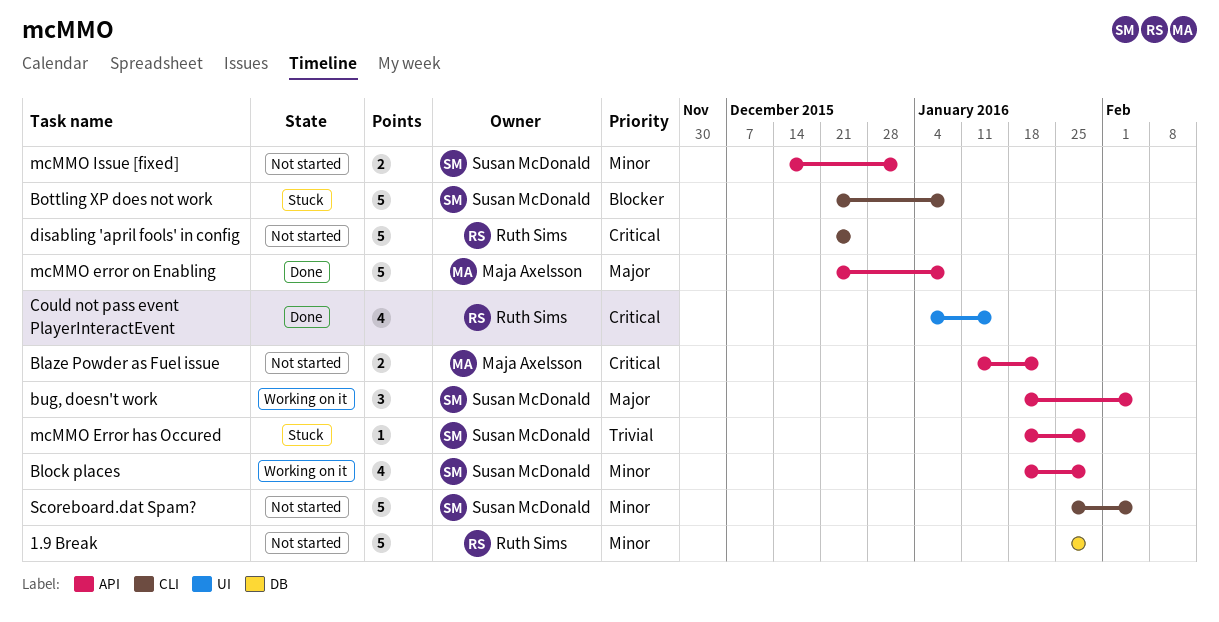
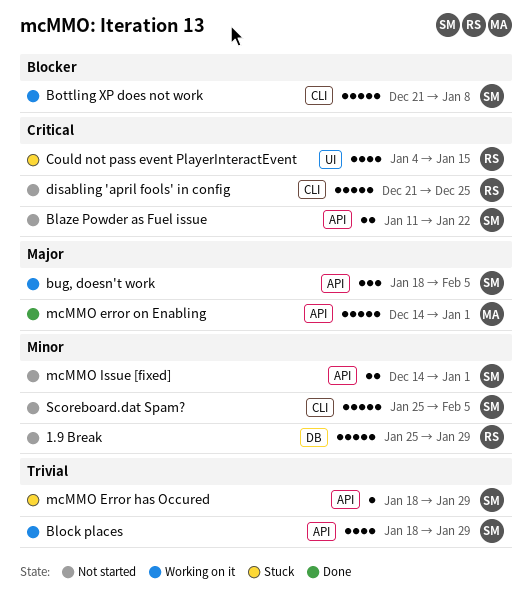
Blaze Powder as Fuel issue, owner: Maja Axelsson -> Susan McDonald
Block places, priority: Minor -> Trivial
Bottling XP does not work, status: Stuck -> Working on it
Could not pass event PlayerInteractEvent, status: Done -> Stuck
mcMMO error on Enabling, start: Dec 21 -> Dec 14
mcMMO error on Enabling, due: Jan 8 -> Jan 1

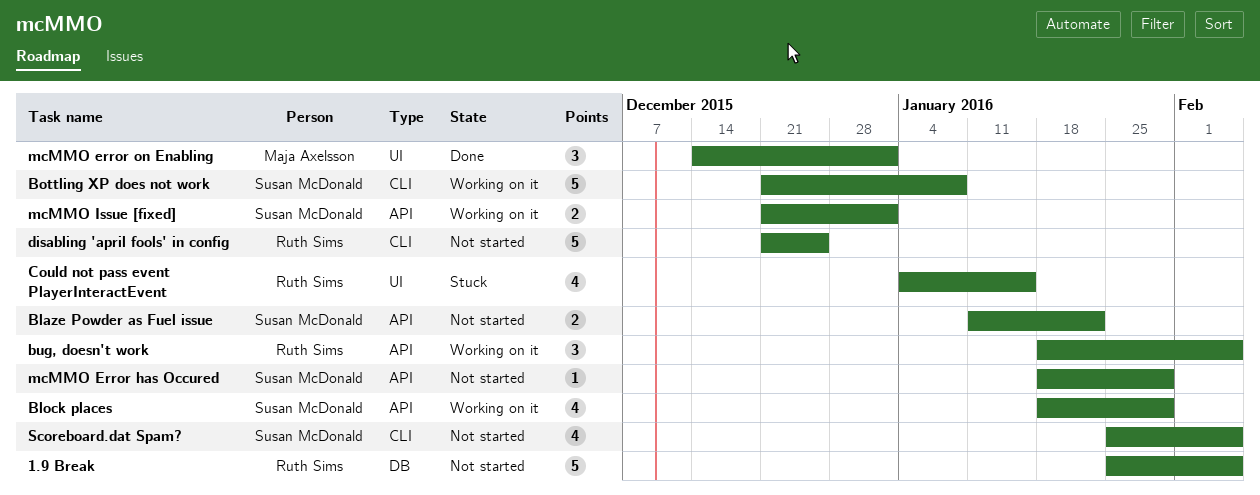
1.9 Break, due: Jan 29 -> Feb 5
bug, doesn't work, owner: Susan McDonald -> Ruth Sims
mcMMO Error has Occured, status: Stuck -> Not started
mcMMO error on Enabling, label: API -> UI
mcMMO error on Enabling, estimate: 5 -> 3
mcMMO Issue [fixed], status: Not started -> Working on it
mcMMO Issue [fixed], start: Dec 14 -> Dec 21
Scoreboard.dat Spam?, estimate: 5 -> 4

